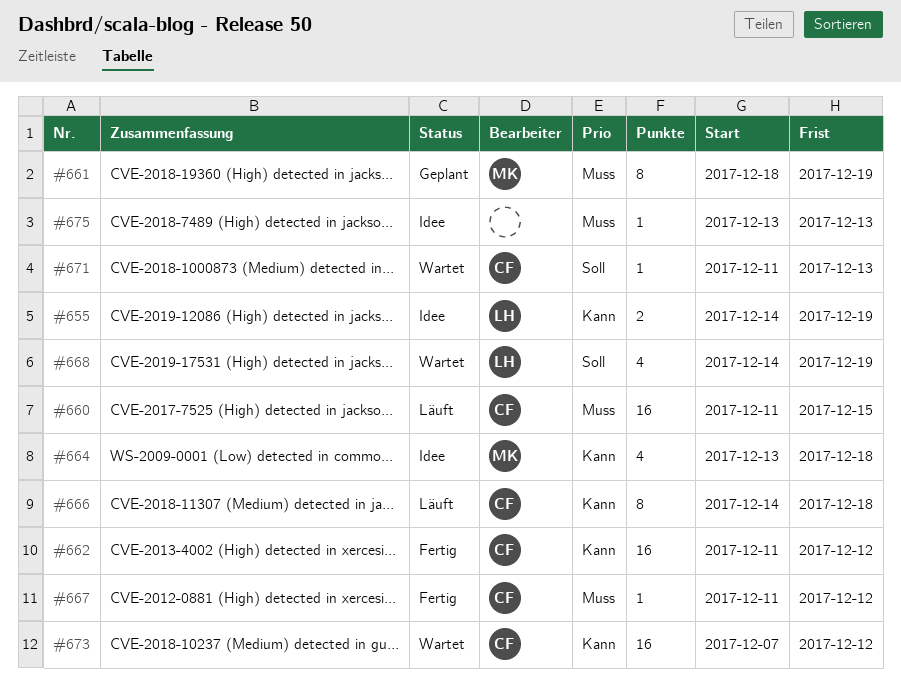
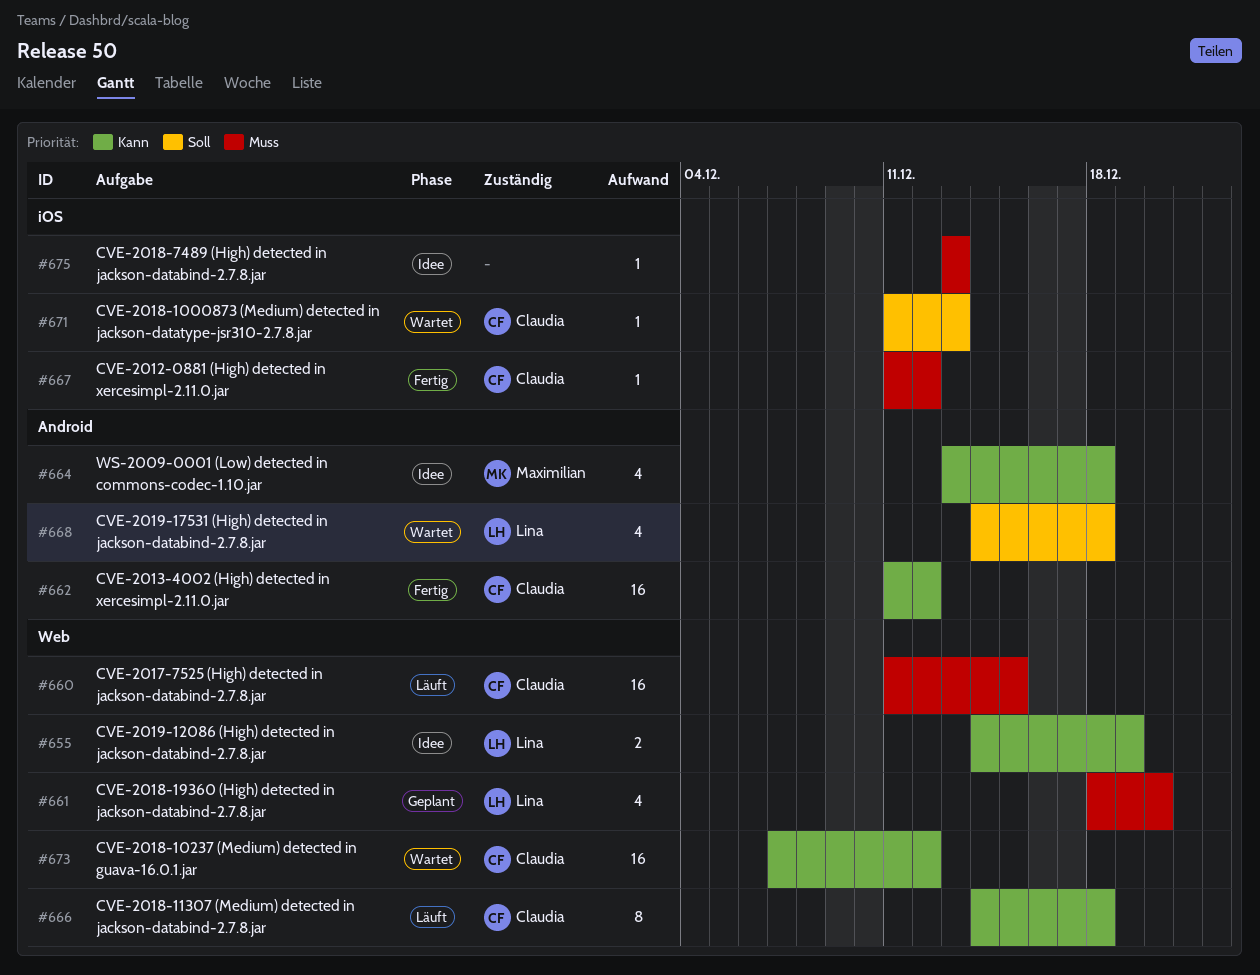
#661, owner: Maximilian -> Lina
#661, estimate: 8 -> 4
#661, due: Dec 19 -> Dec 20
#668, due: Dec 19 -> Dec 18

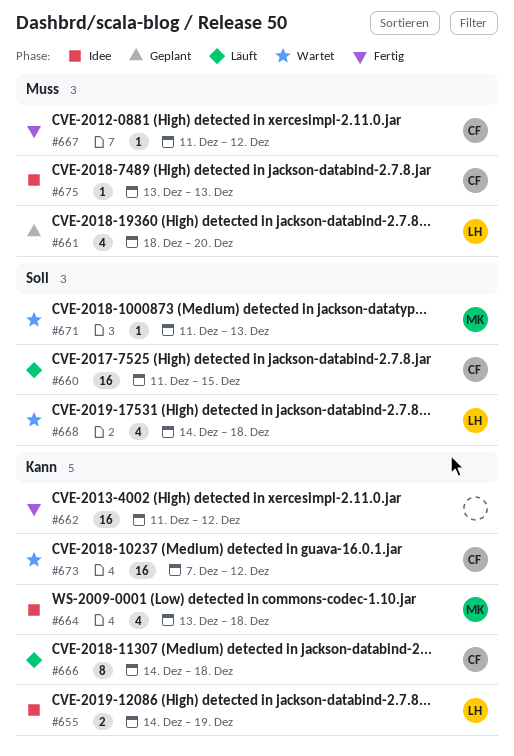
#660, priority: Muss -> Soll
#662, owner: Claudia -> none
#671, owner: Claudia -> Maximilian
#675, owner: none -> Claudia

